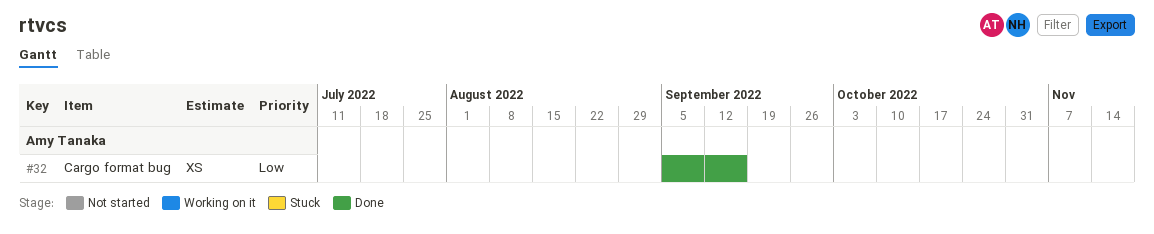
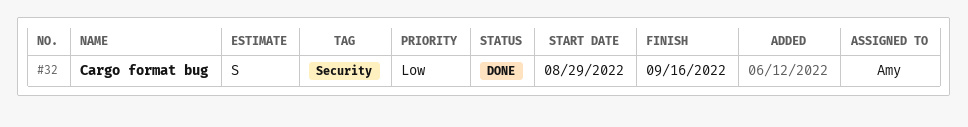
#32, estimate: XS -> S
#32, start: Sep 5 -> Aug 29

